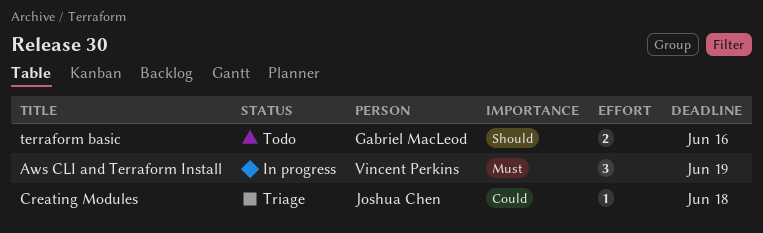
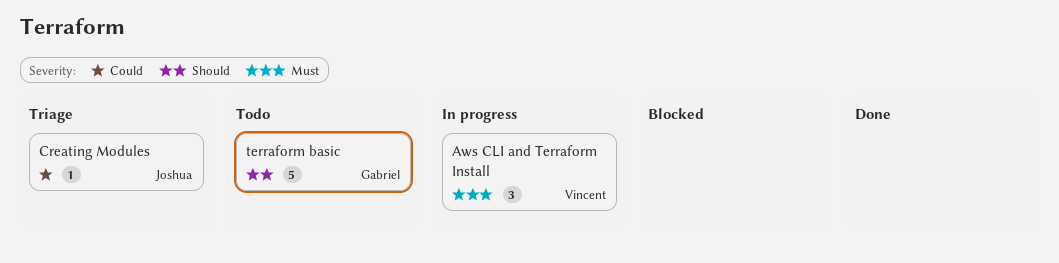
terraform basic, estimate: 2 -> 5

